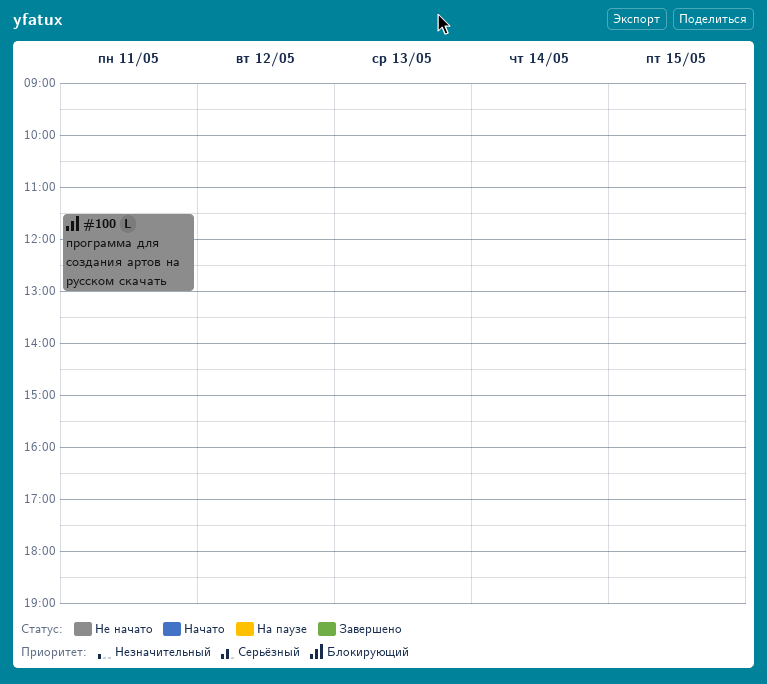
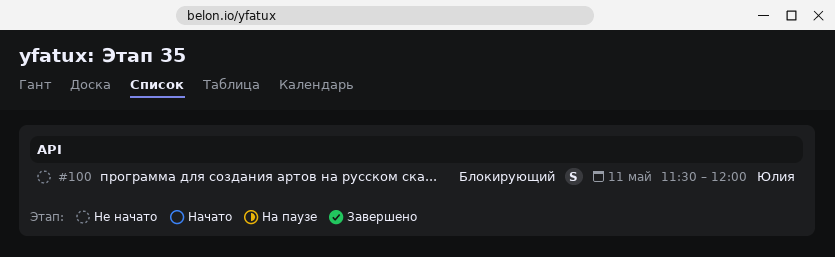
#100, estimate: L -> S
#100, ends: 13:00 -> 12:00

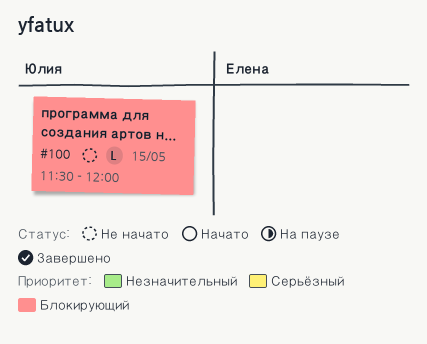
#100, estimate: S -> L
#100, day: May 11 -> May 15

